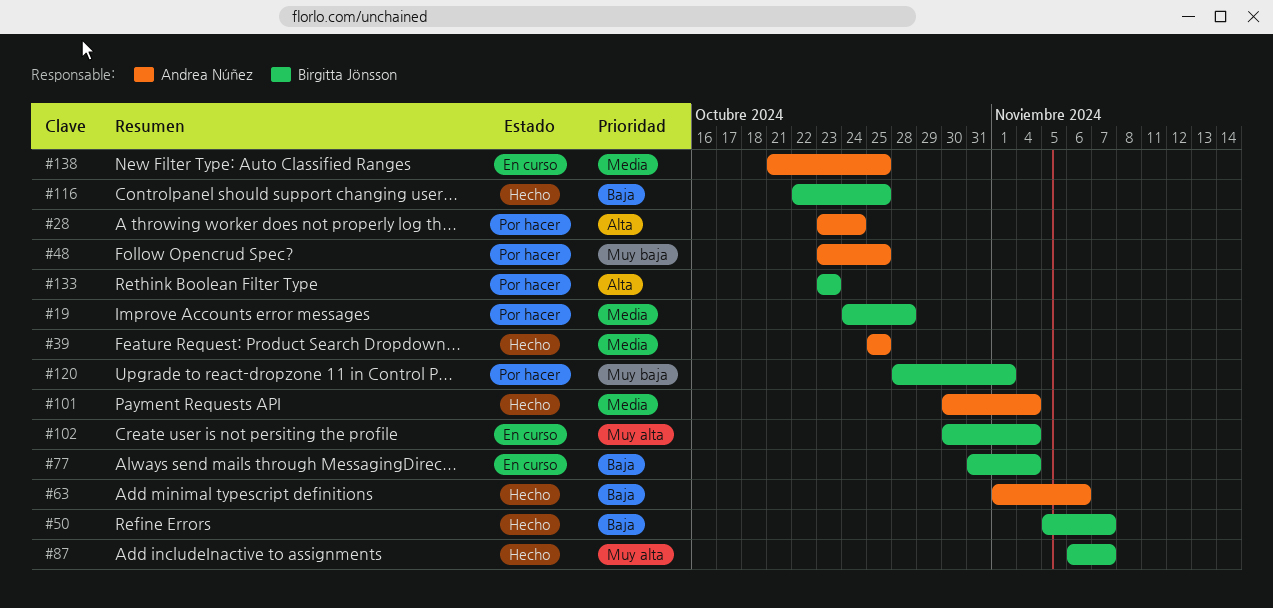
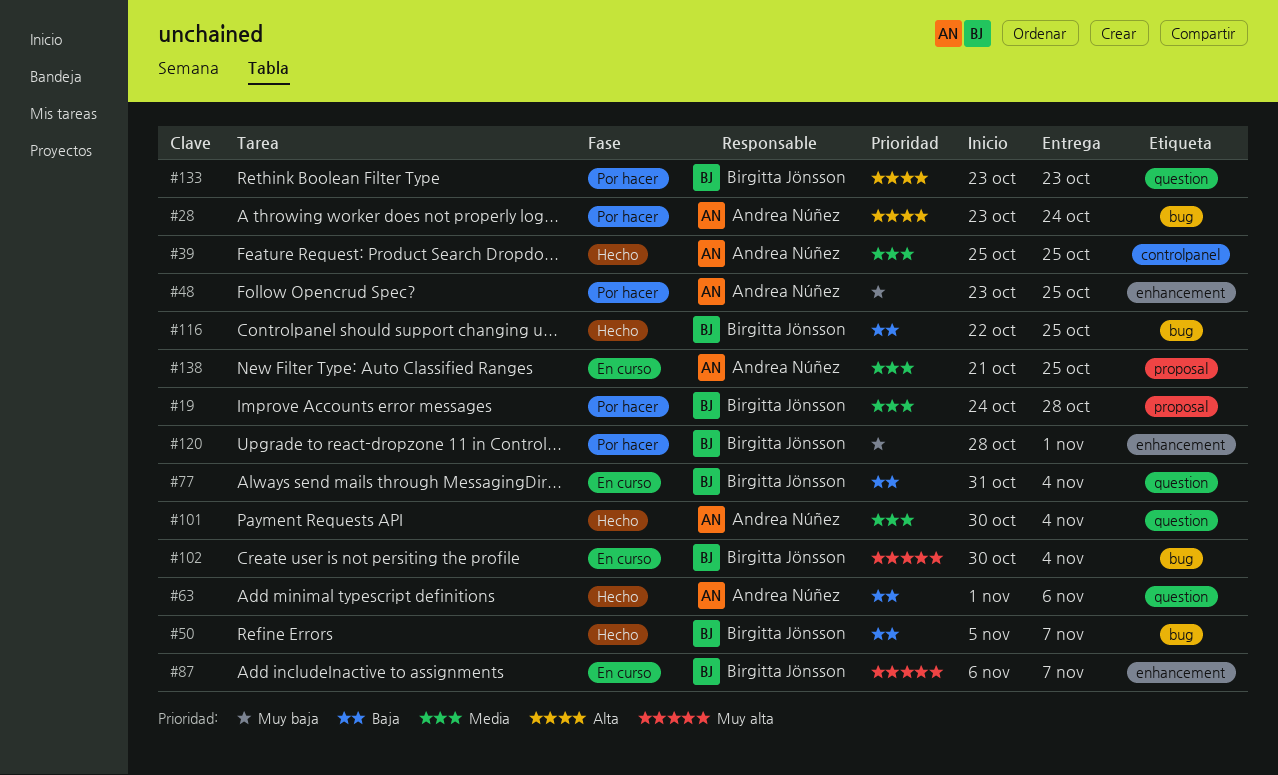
#87, status: Hecho -> En curso

